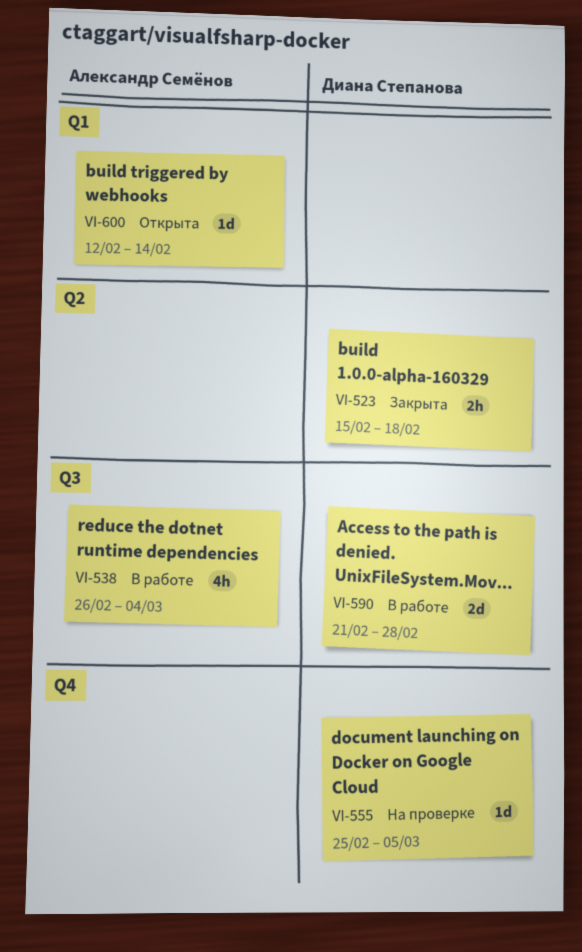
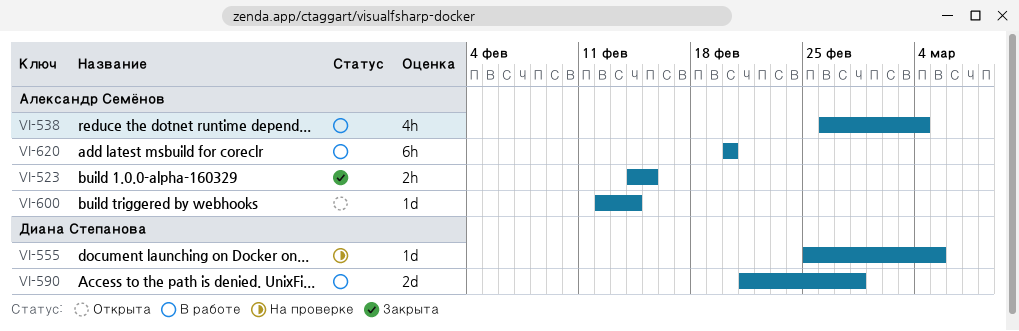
VI-523, owner: Диана Степанова -> Александр Семёнов
VI-523, start: Feb 15 -> Feb 14
VI-523, due: Feb 18 -> Feb 15
VI-620: none -> present

